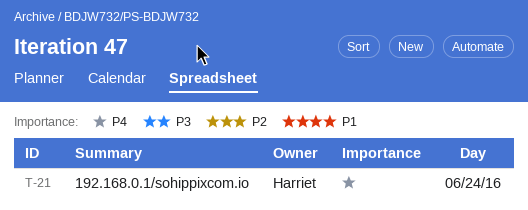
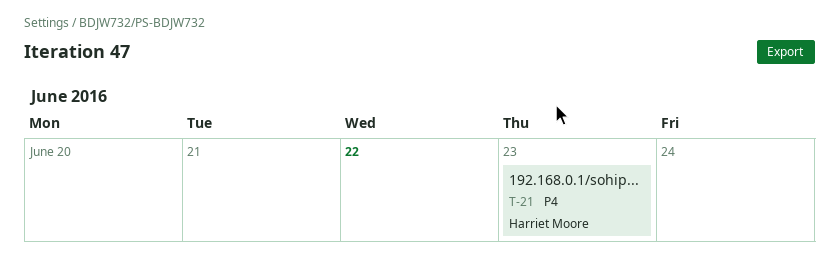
T-21, day: Jun 24 -> Jun 23

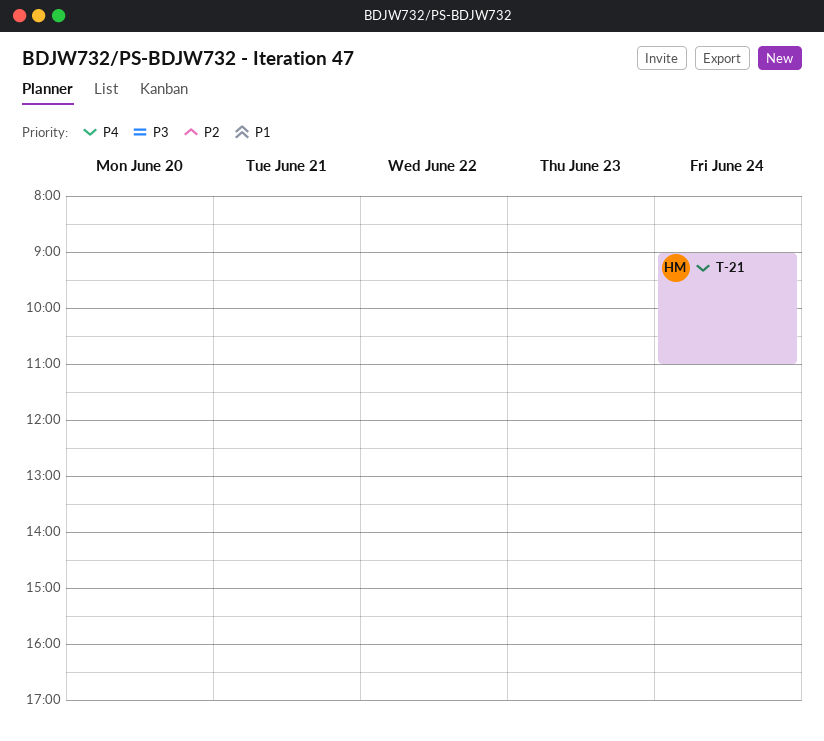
T-21, day: Jun 23 -> Jun 24

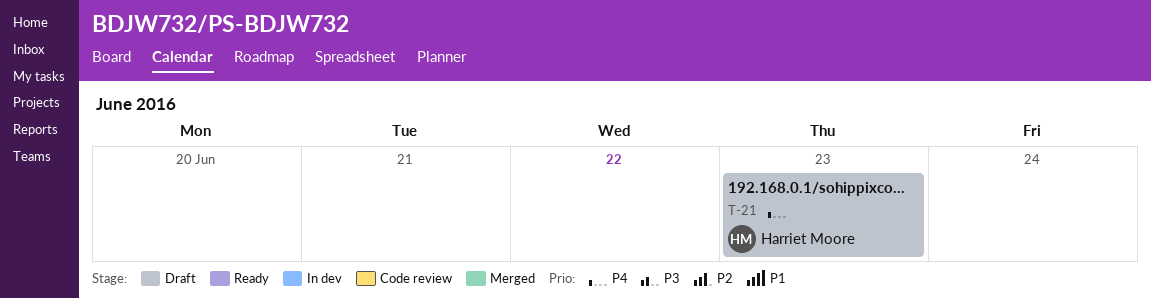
T-21, day: Jun 24 -> Jun 23

